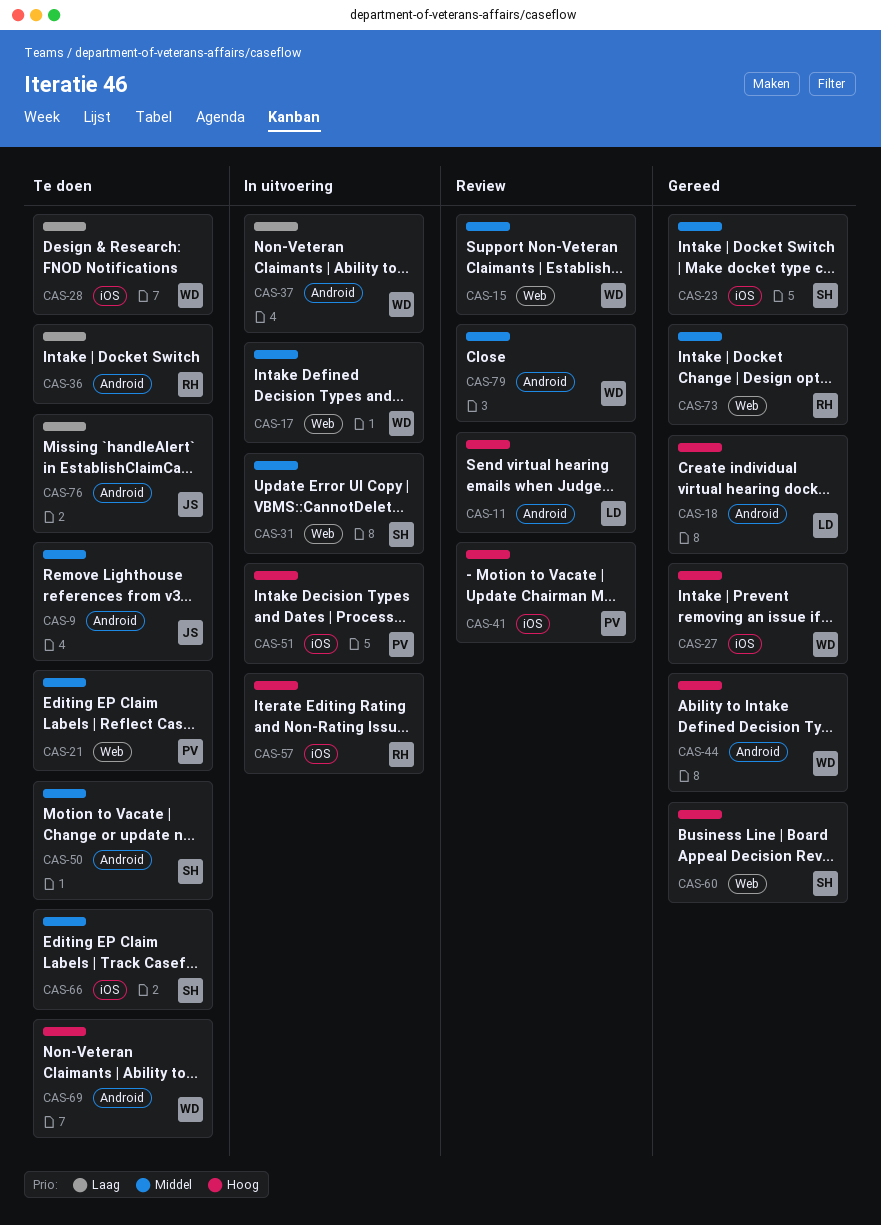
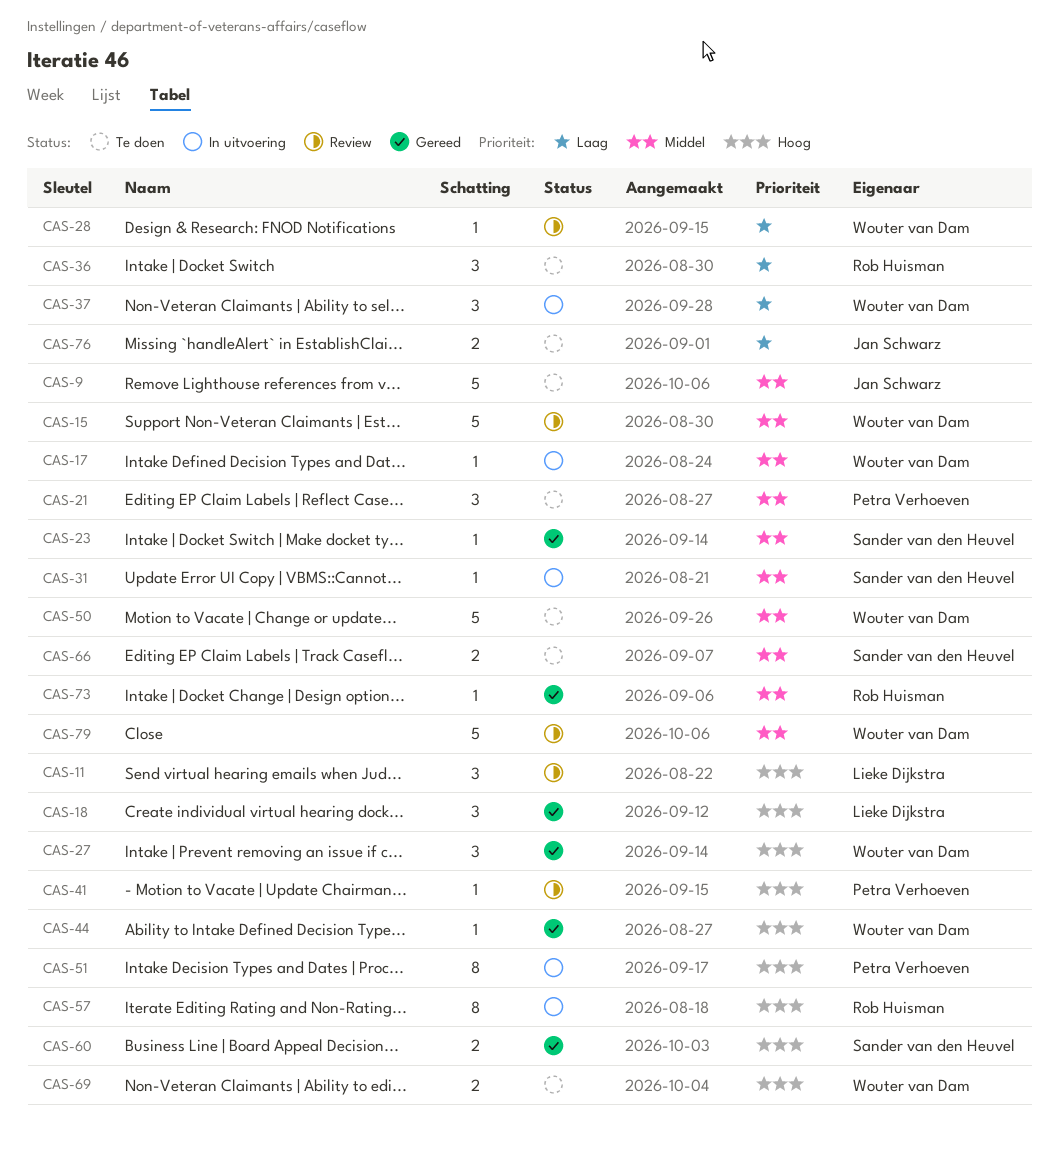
CAS-28, status: Te doen -> Review
CAS-50, owner: Sander van den Heuvel -> Wouter van Dam

